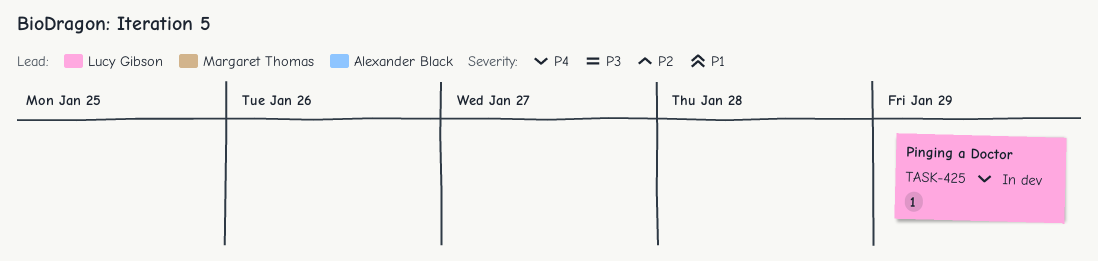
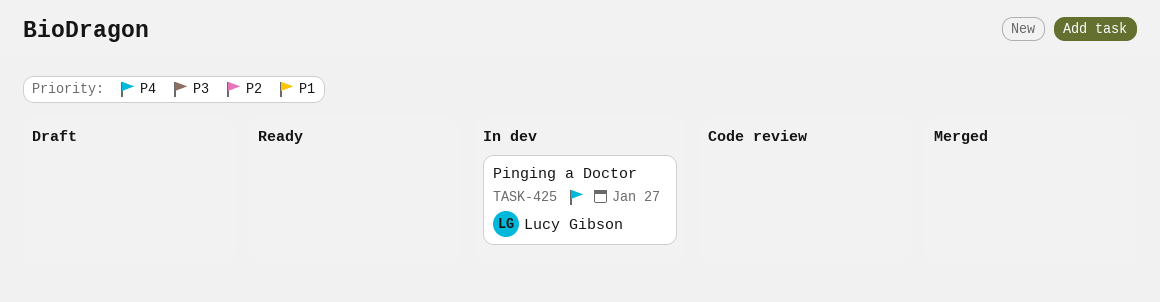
TASK-425, due: Jan 29 -> Jan 27

